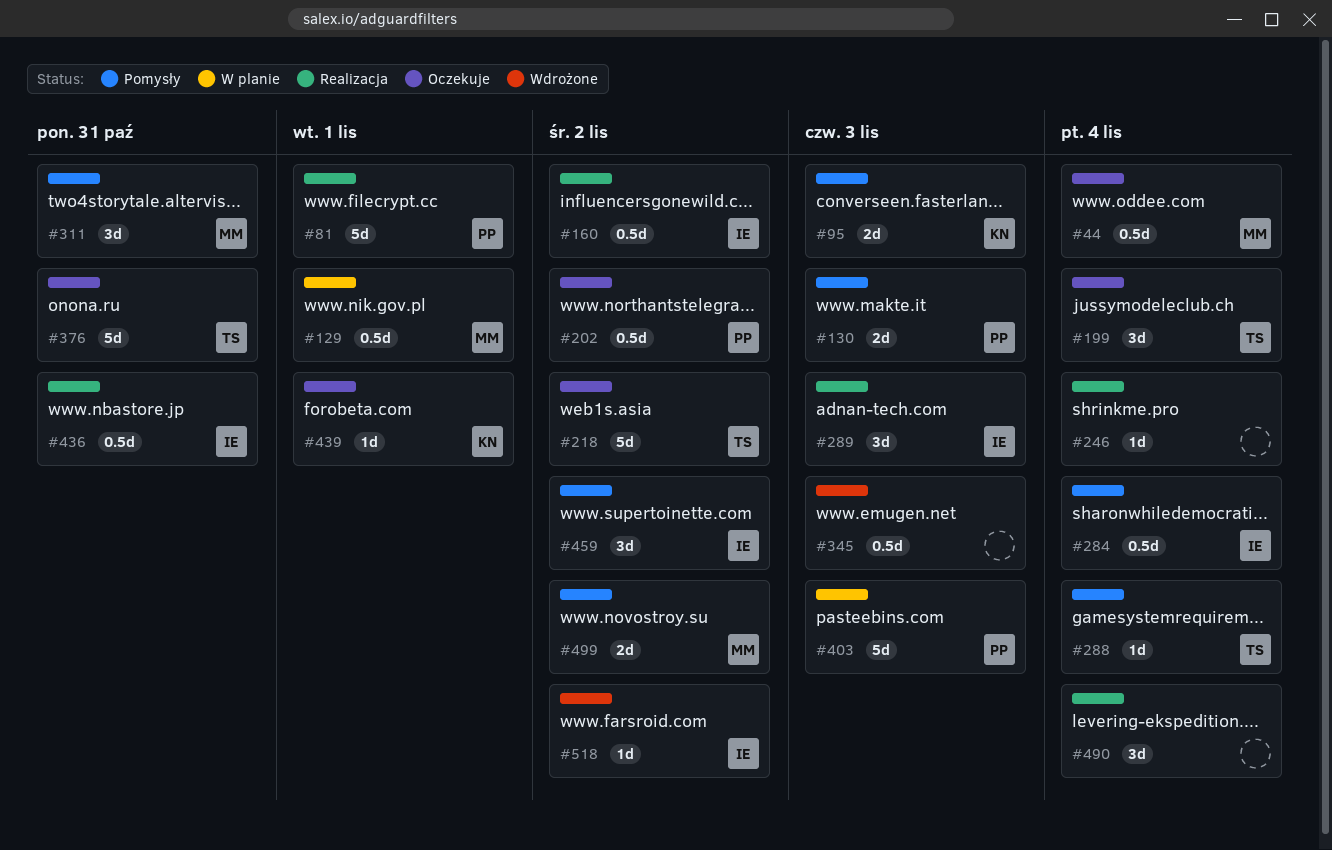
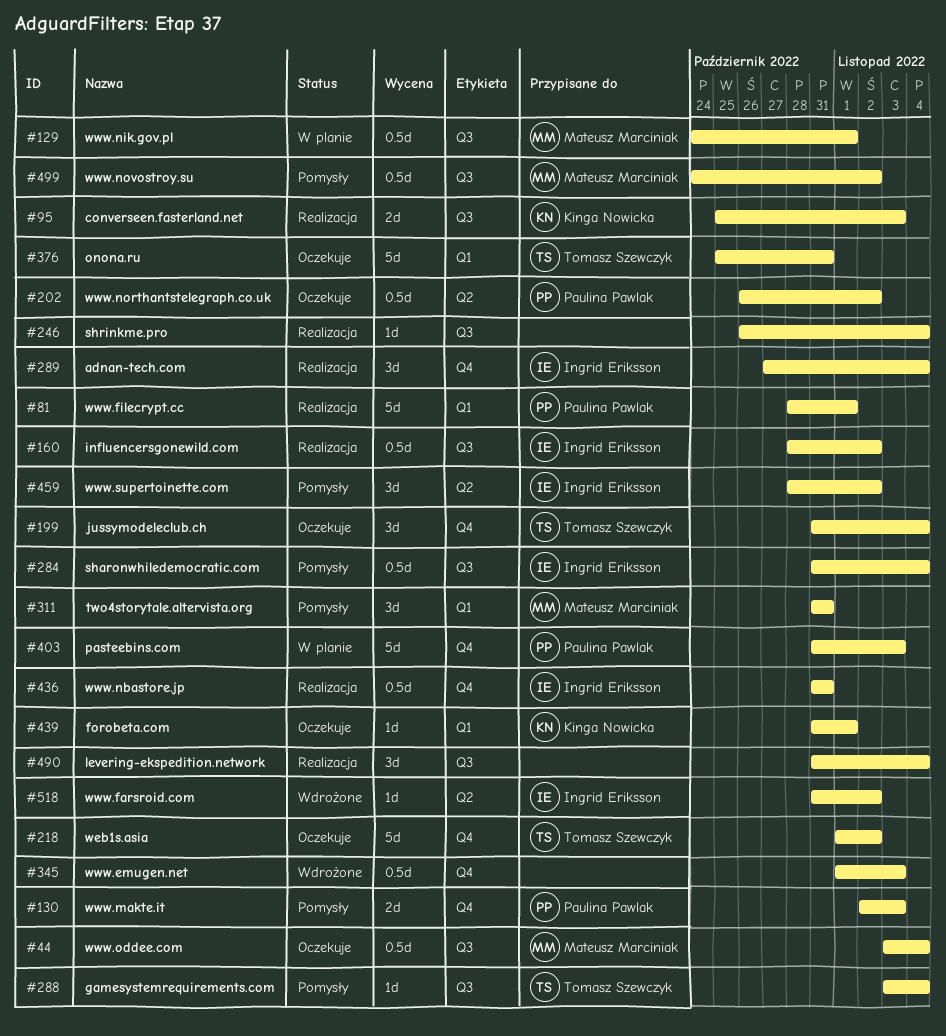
#95, status: Pomysły -> Realizacja
#289, due: Nov 3 -> Nov 4
#499, estimate: 2d -> 0.5d

